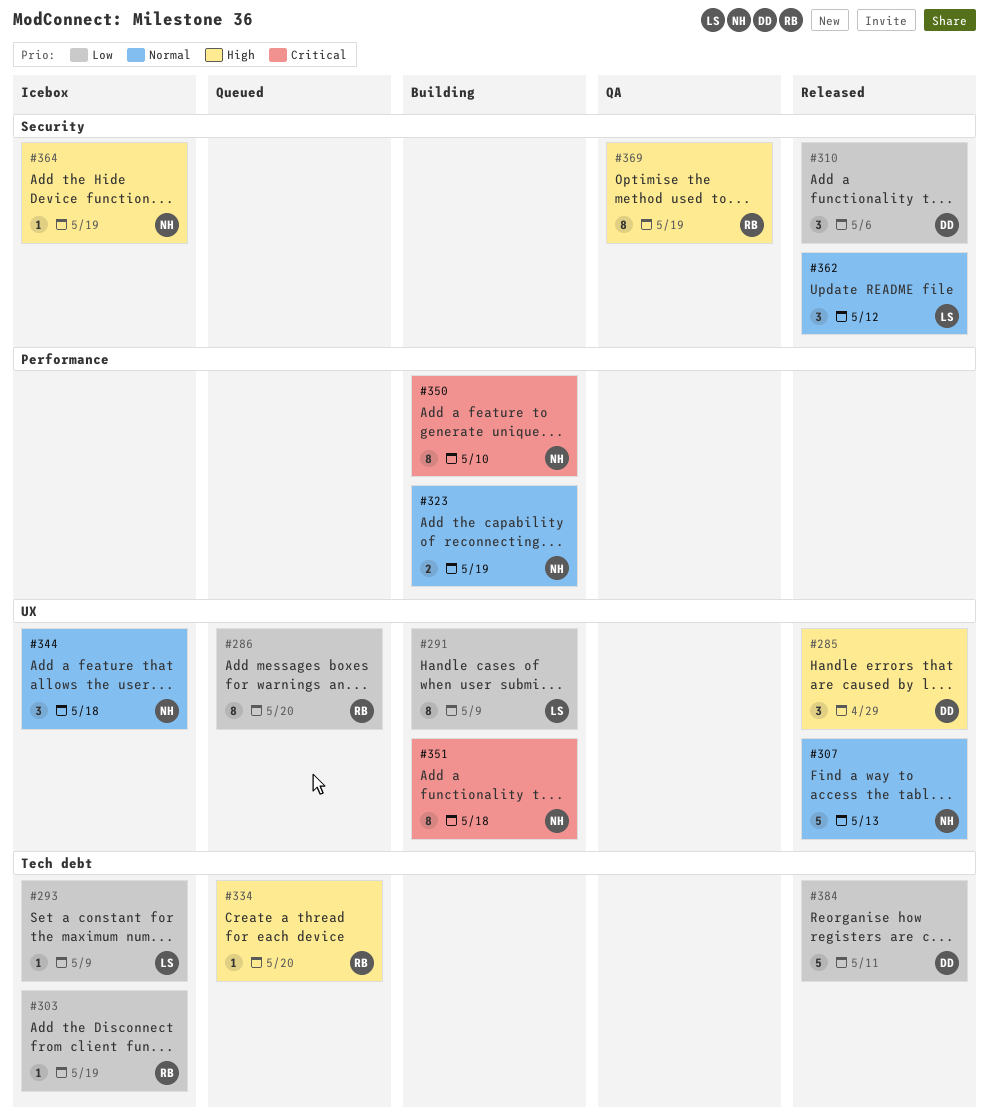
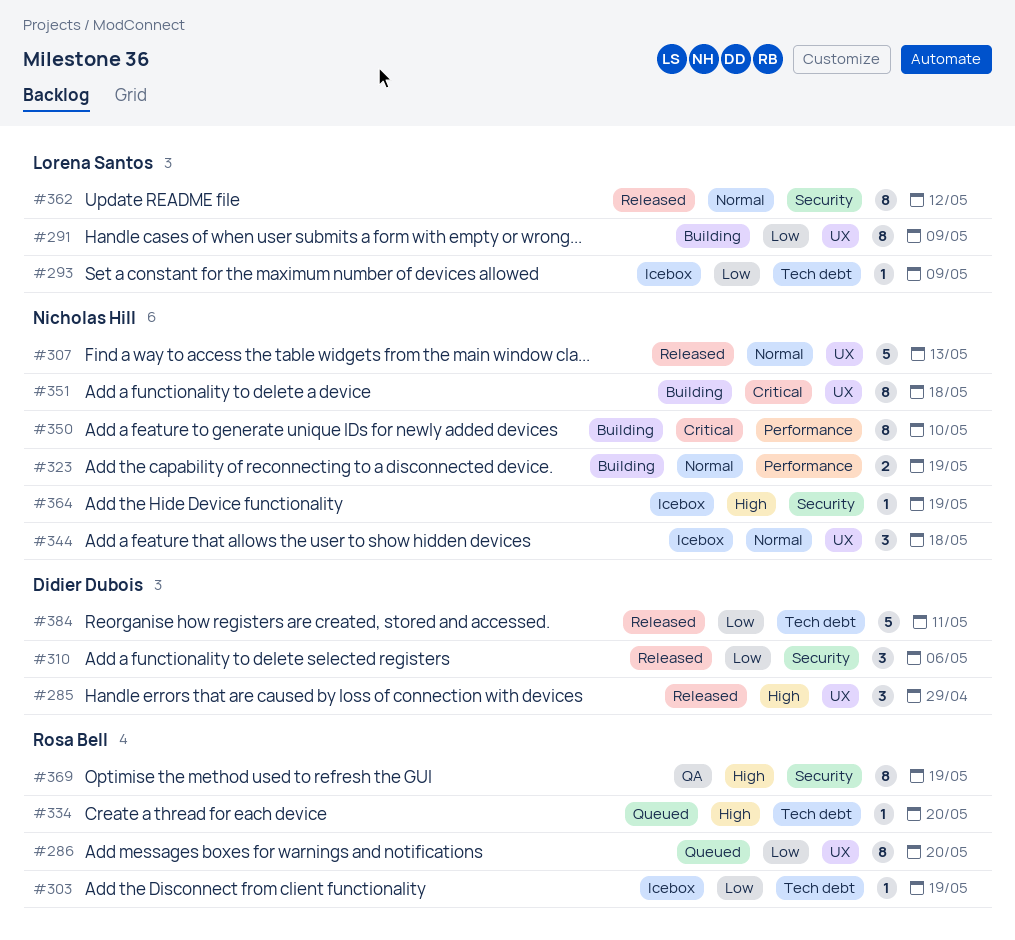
#362, estimate: 3 -> 8

